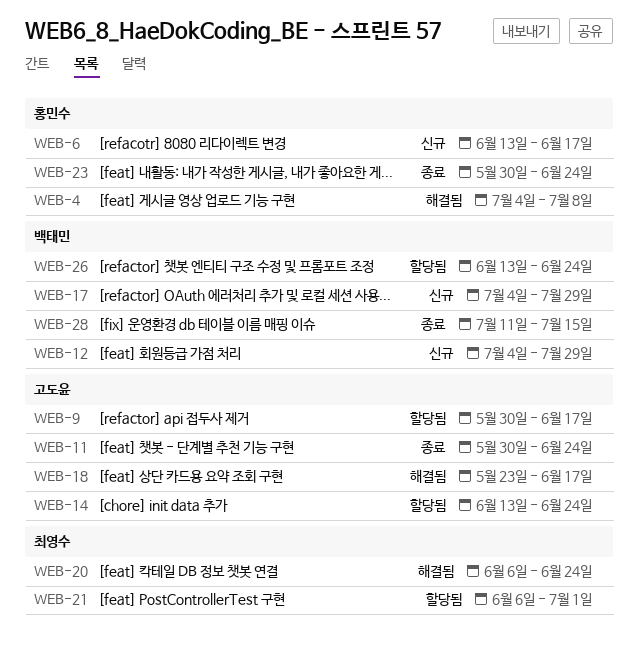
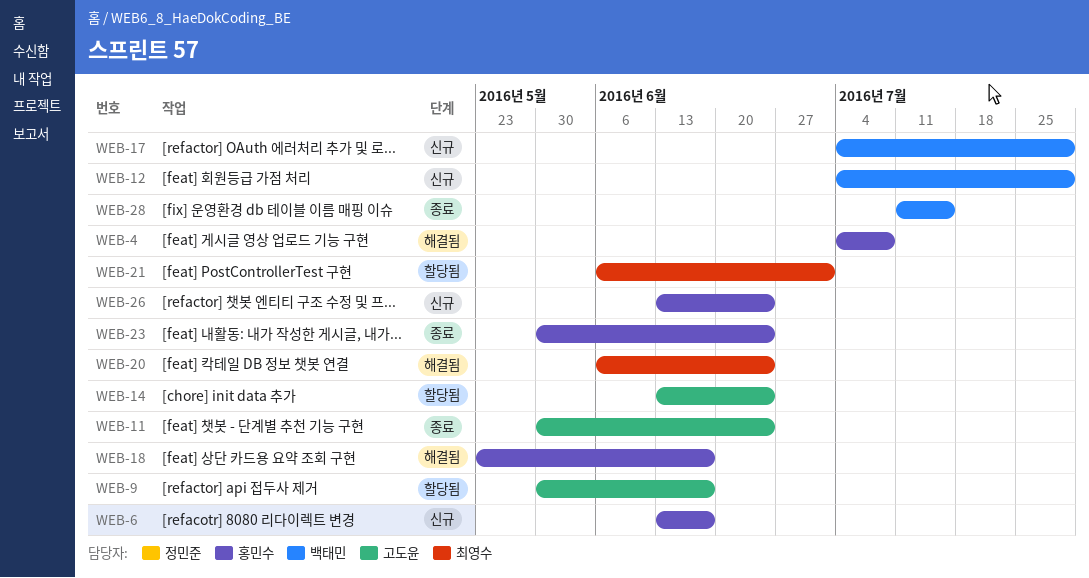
WEB-18, owner: 고도윤 -> 홍민수
WEB-26, status: 할당됨 -> 신규
WEB-26, owner: 백태민 -> 홍민수

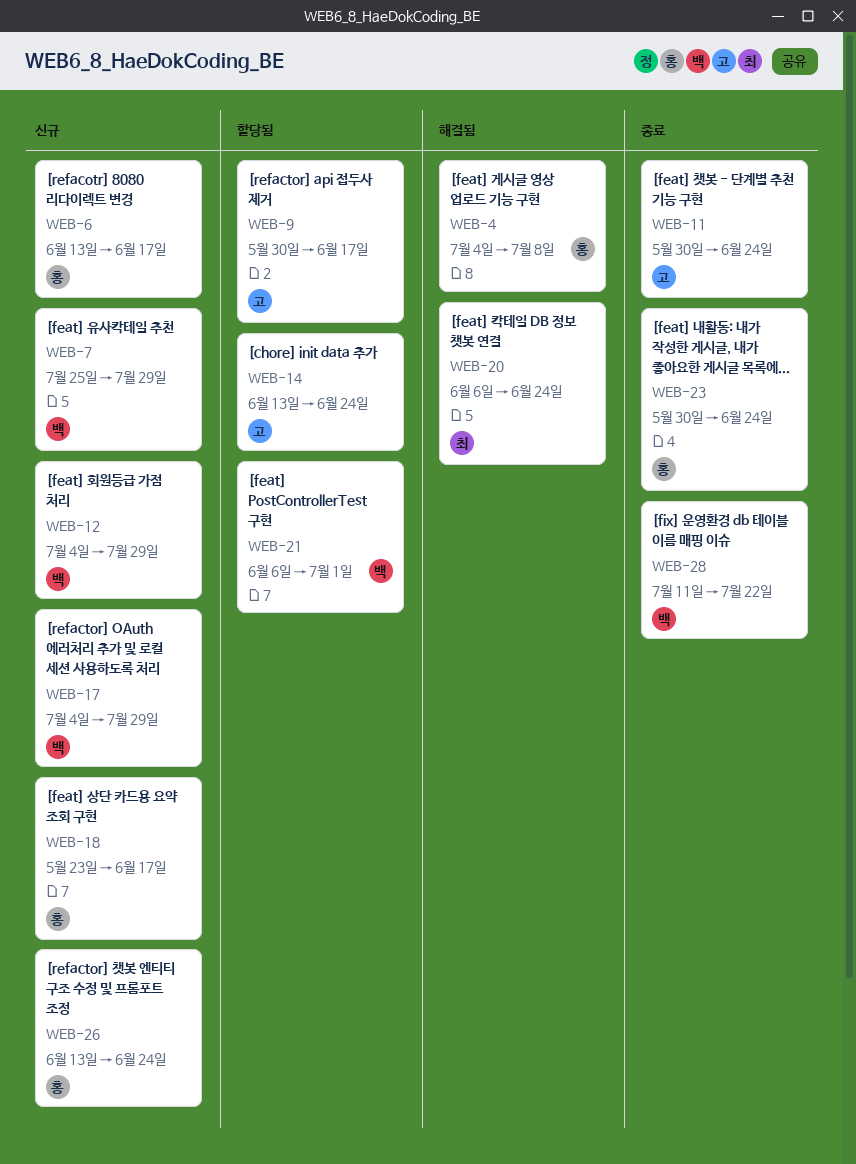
WEB-7: none -> present
WEB-18, status: 해결됨 -> 신규
WEB-21, owner: 최영수 -> 백태민
WEB-28, due: Jul 15 -> Jul 22

